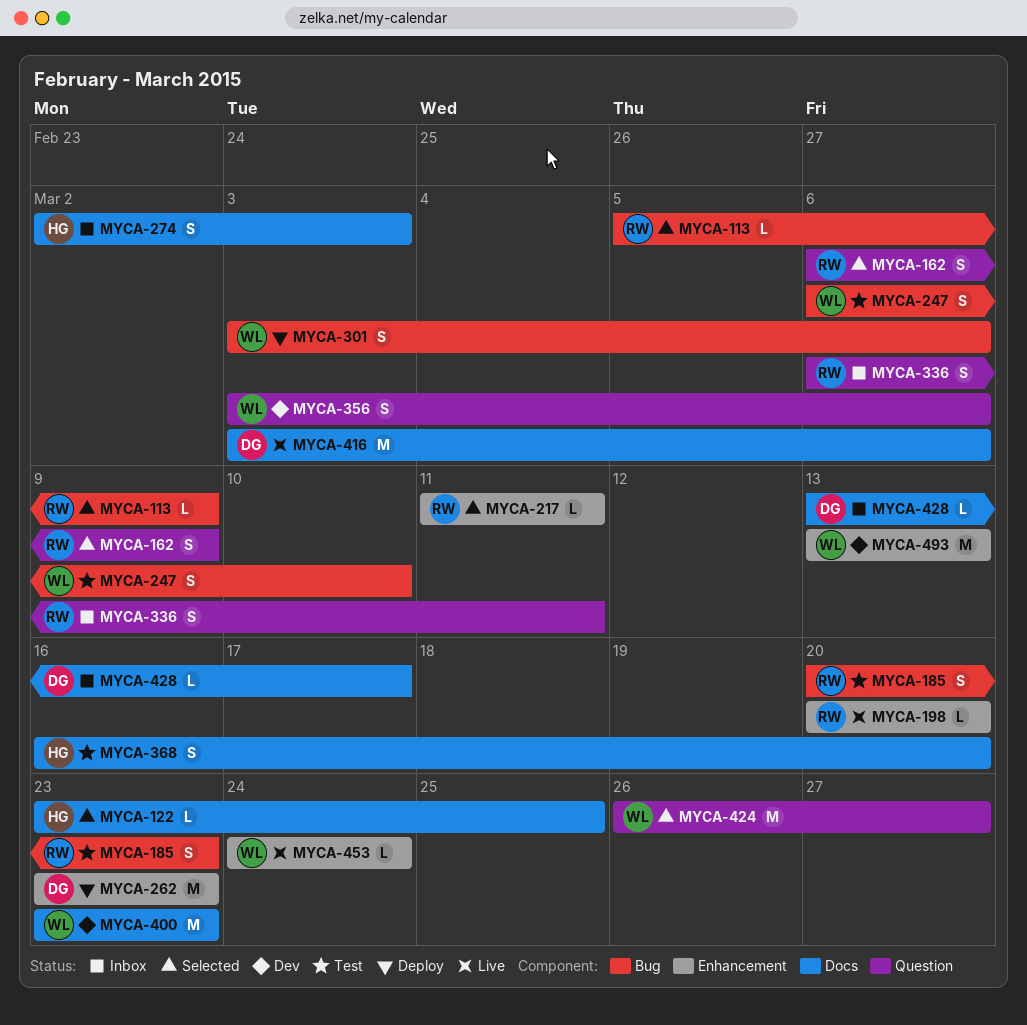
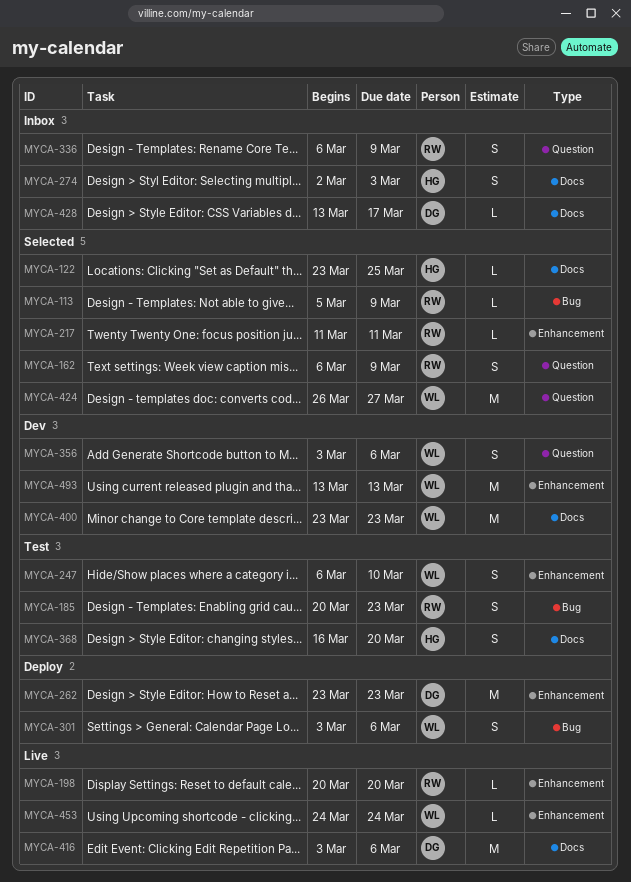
MYCA-247, label: Bug -> Enhancement
MYCA-336, due: Mar 11 -> Mar 9

